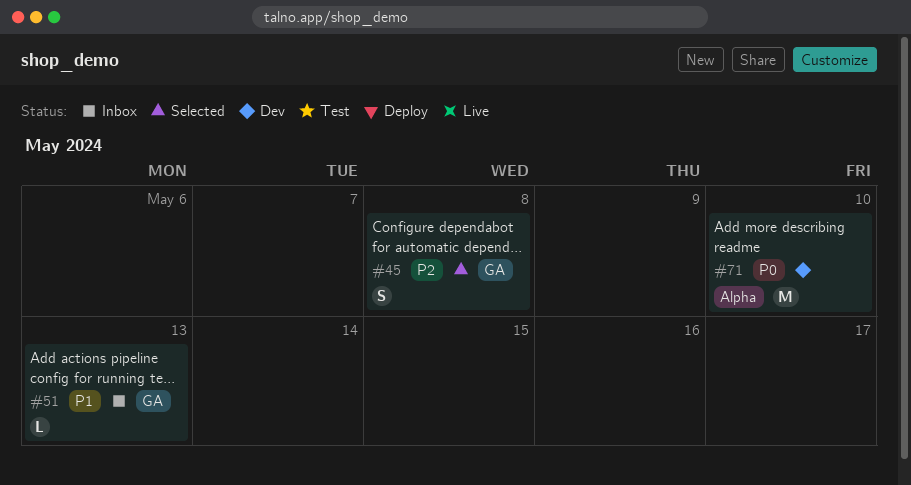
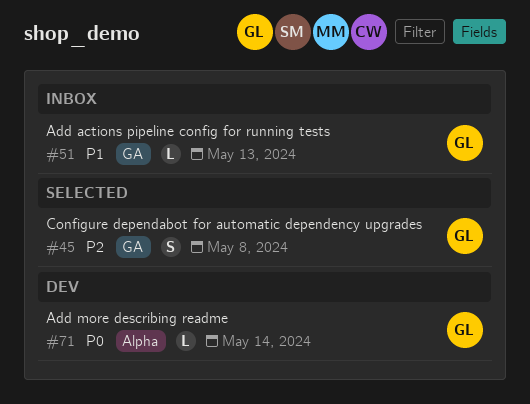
#71, estimate: M -> L
#71, due: May 10 -> May 14

